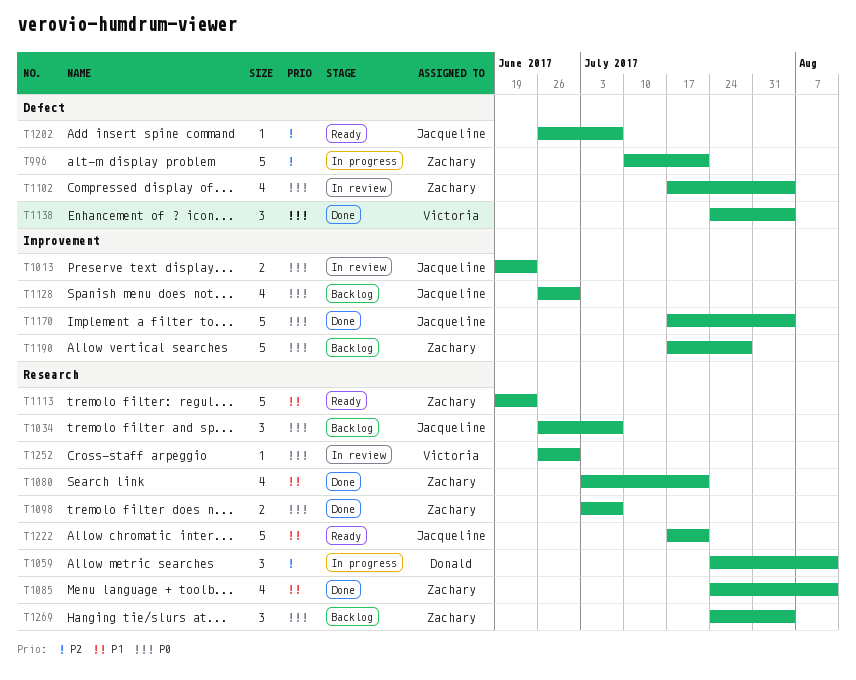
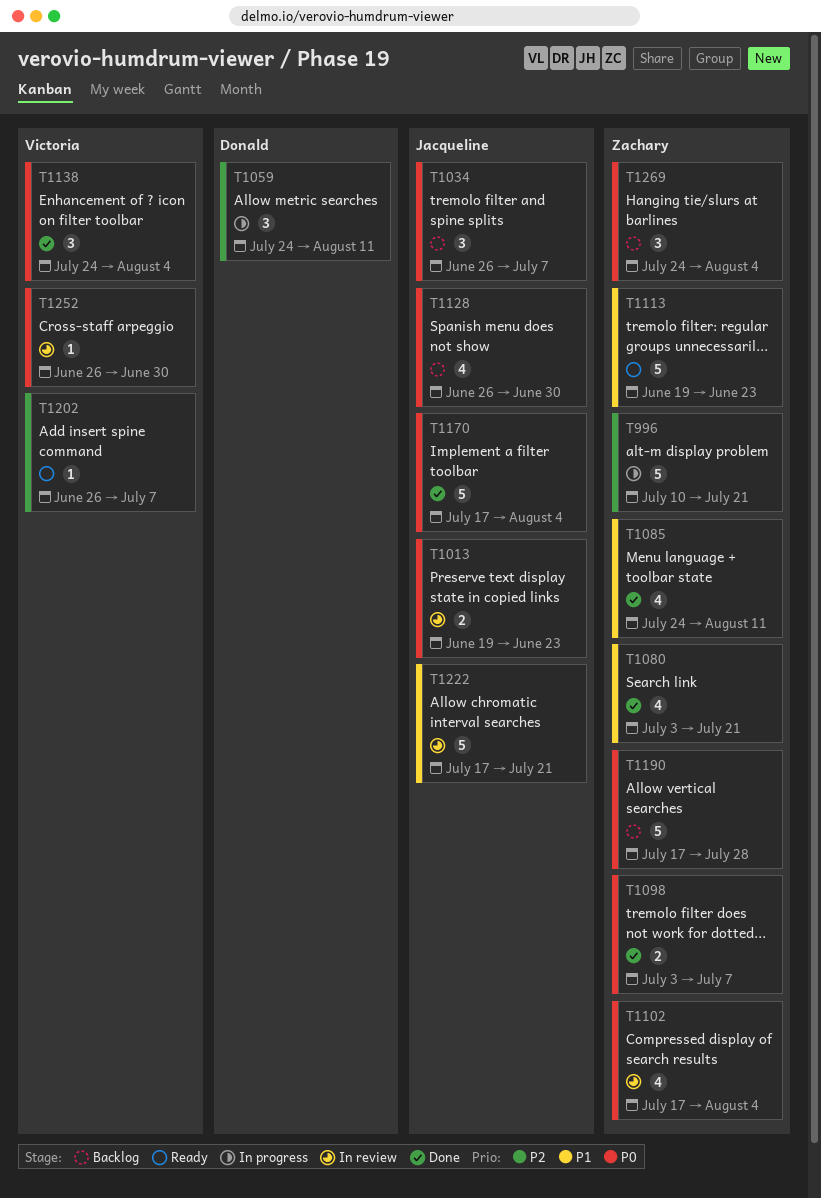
T1202, owner: Jacqueline -> Victoria
T1222, status: Ready -> In review

